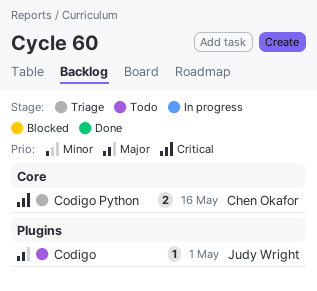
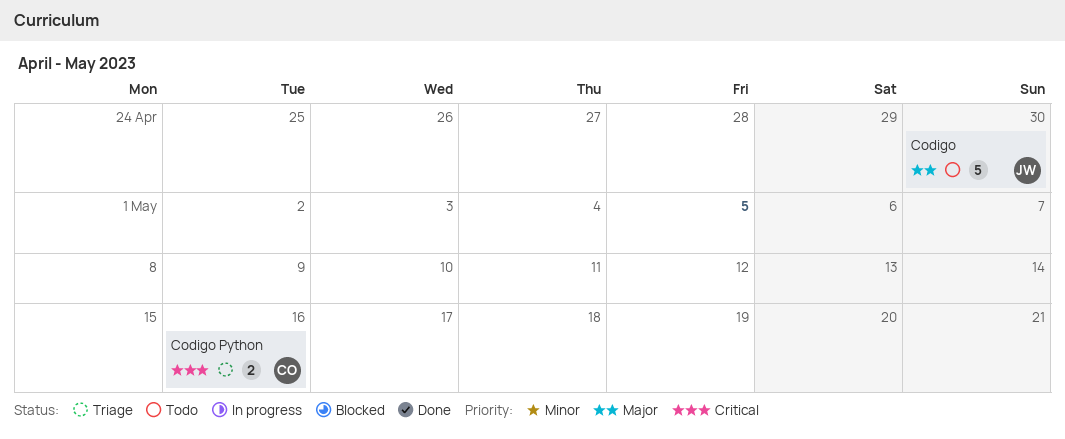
Codigo, estimate: 1 -> 5
Codigo, due: May 1 -> Apr 30

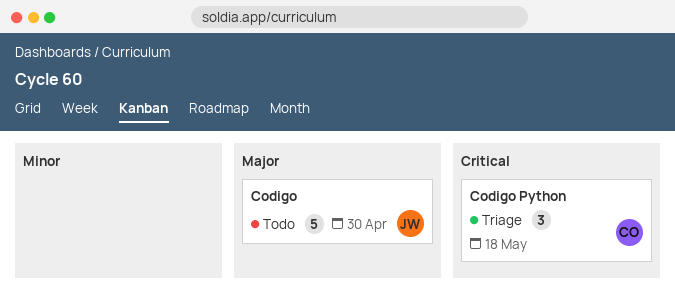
Codigo Python, estimate: 2 -> 3
Codigo Python, due: May 16 -> May 18

